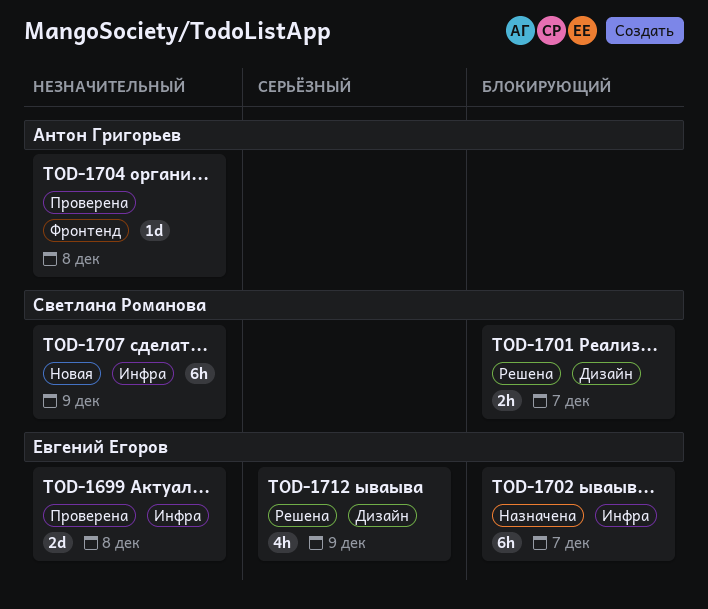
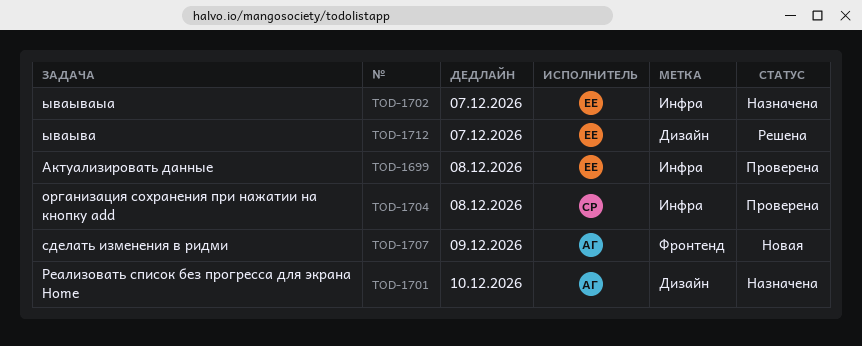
TOD-1701, status: Решена -> Назначена
TOD-1701, owner: Светлана Романова -> Антон Григорьев
TOD-1701, due: Dec 7 -> Dec 10
TOD-1704, owner: Антон Григорьев -> Светлана Романова
TOD-1704, label: Фронтенд -> Инфра
TOD-1707, owner: Светлана Романова -> Антон Григорьев
TOD-1707, label: Инфра -> Фронтенд
TOD-1712, due: Dec 9 -> Dec 7

